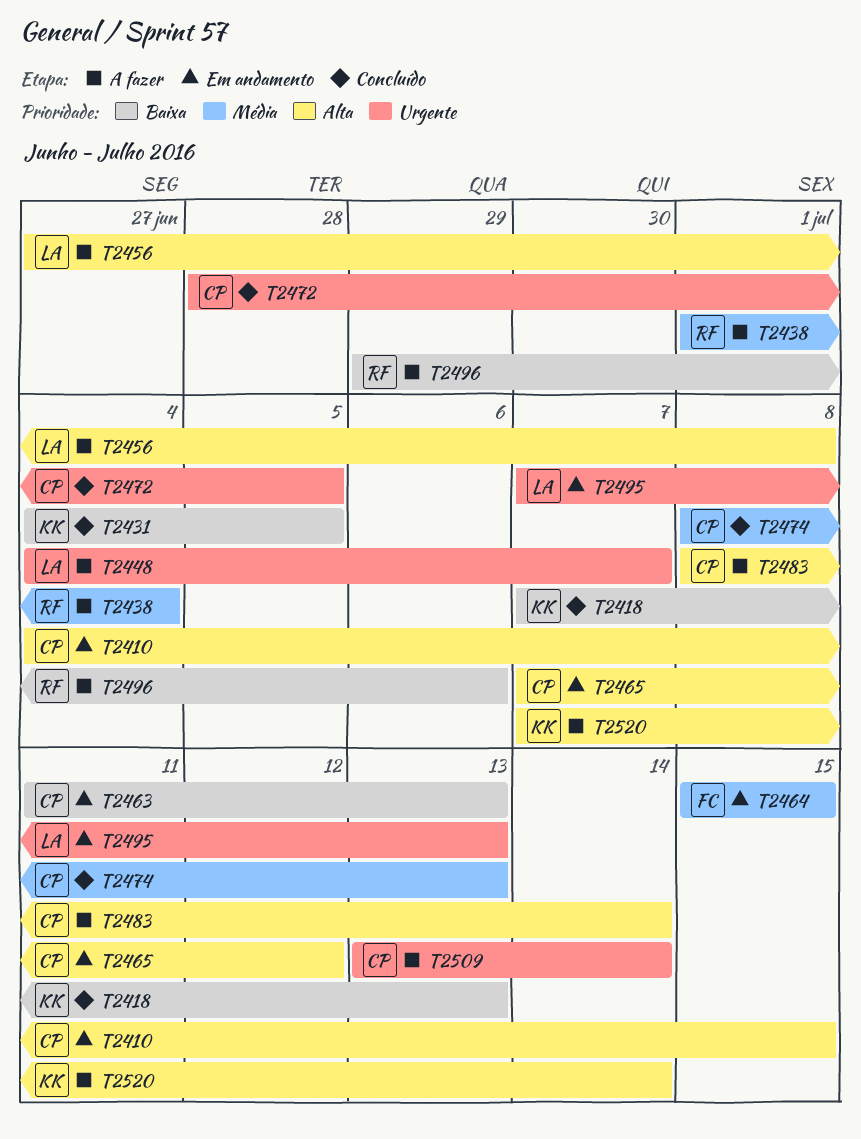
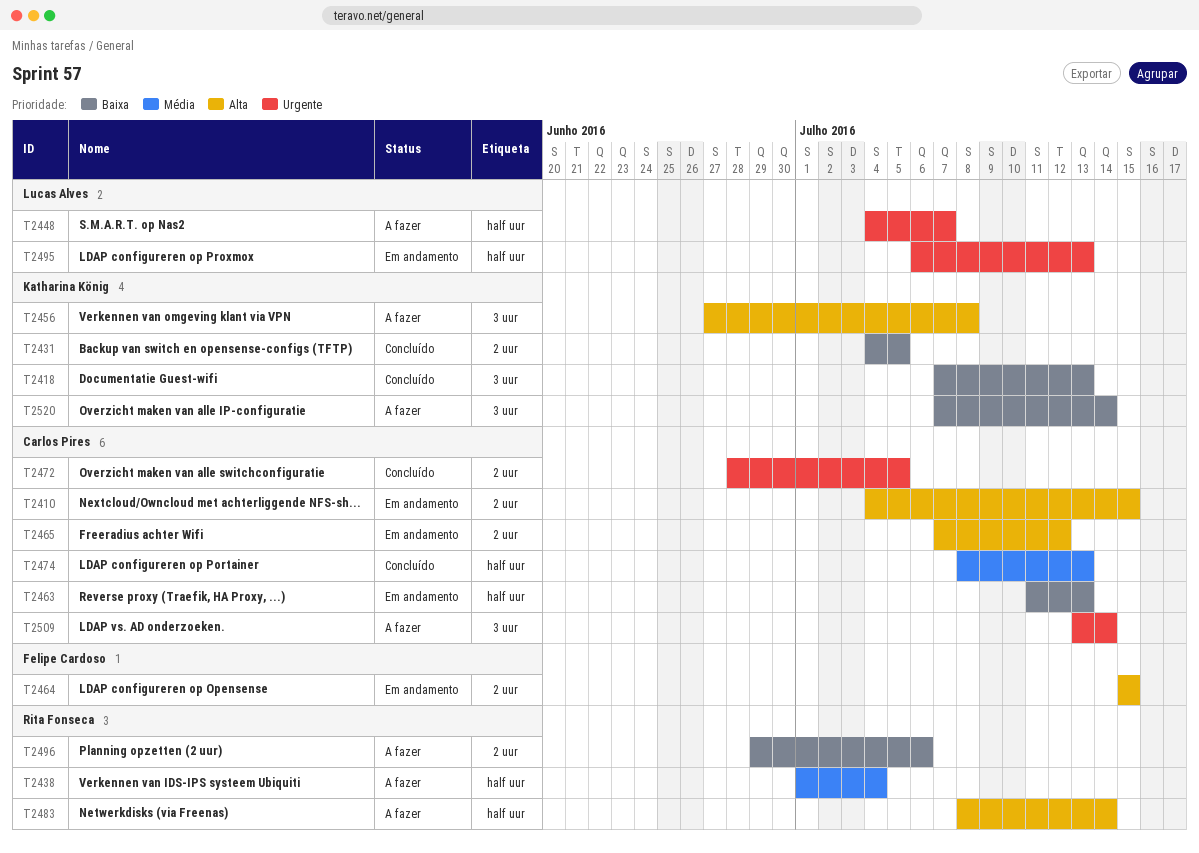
T2456, owner: Lucas Alves -> Katharina König
T2464, priority: Média -> Alta
T2483, owner: Carlos Pires -> Rita Fonseca
T2495, start: Jul 7 -> Jul 6
T2520, priority: Alta -> Baixa

